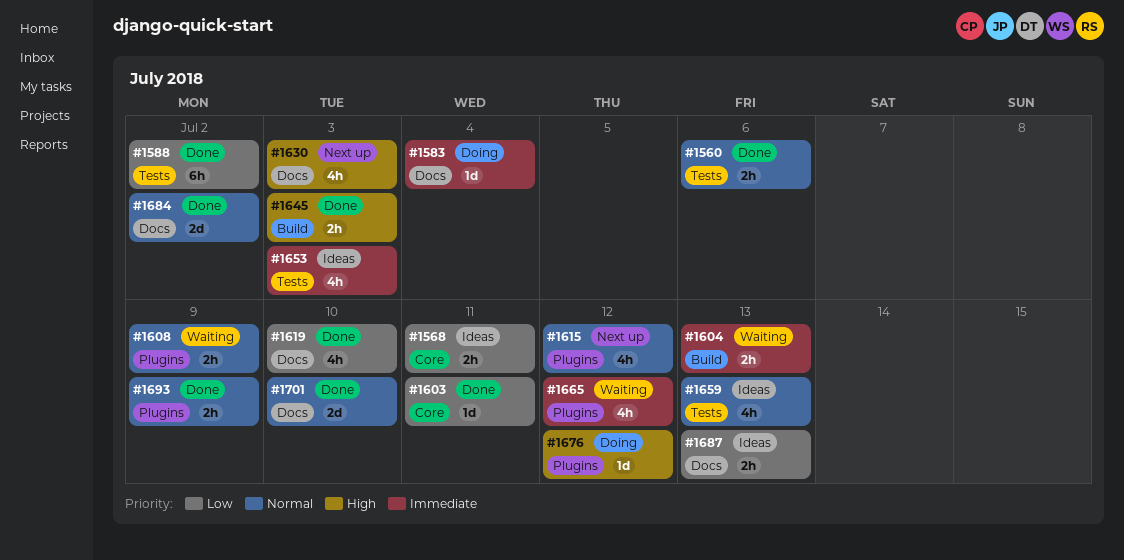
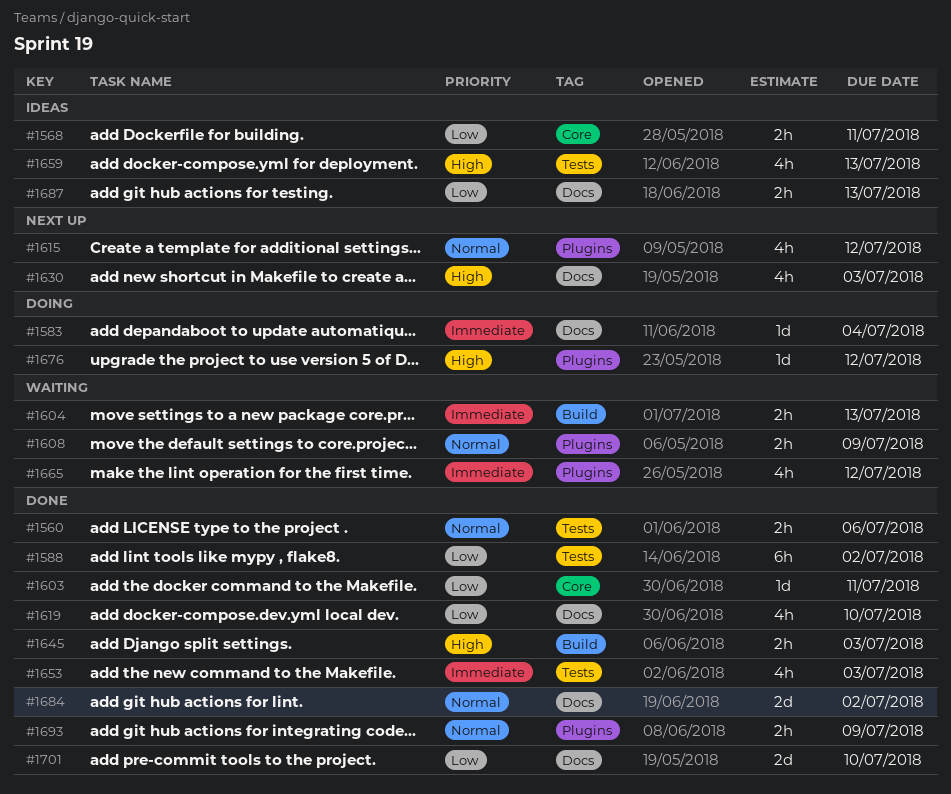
#1653, status: Ideas -> Done
#1659, priority: Normal -> High
#1701, priority: Normal -> Low

